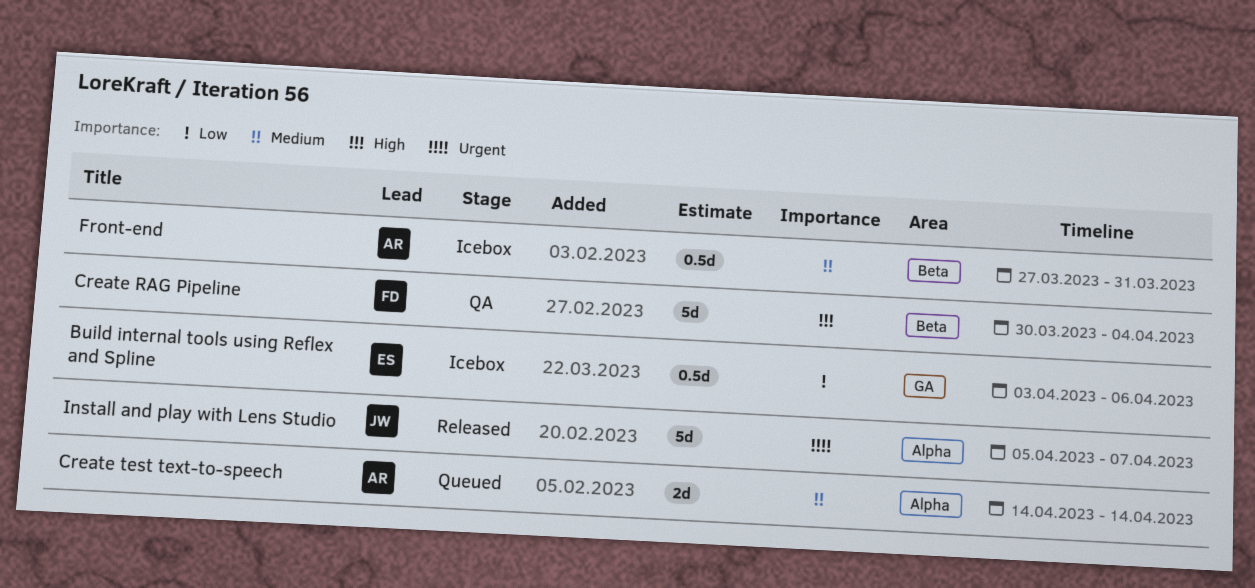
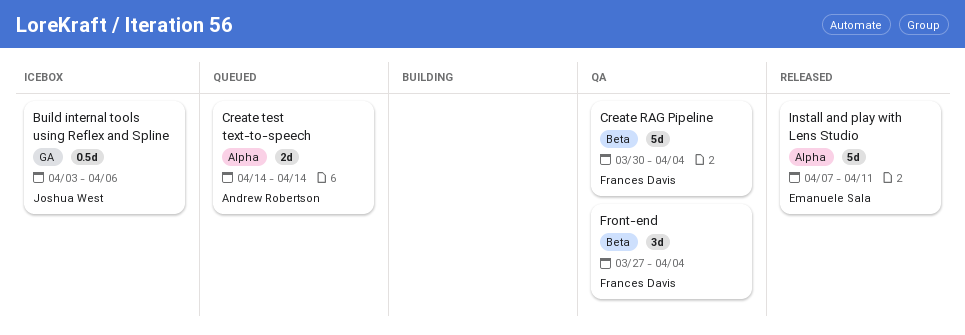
Build internal tools using Reflex and Spline, owner: Emanuele Sala -> Joshua West
Front-end, status: Icebox -> QA
Front-end, owner: Andrew Robertson -> Frances Davis
Front-end, estimate: 0.5d -> 3d
Front-end, due: Mar 31 -> Apr 4
Install and play with Lens Studio, owner: Joshua West -> Emanuele Sala
Install and play with Lens Studio, start: Apr 5 -> Apr 7
Install and play with Lens Studio, due: Apr 7 -> Apr 11

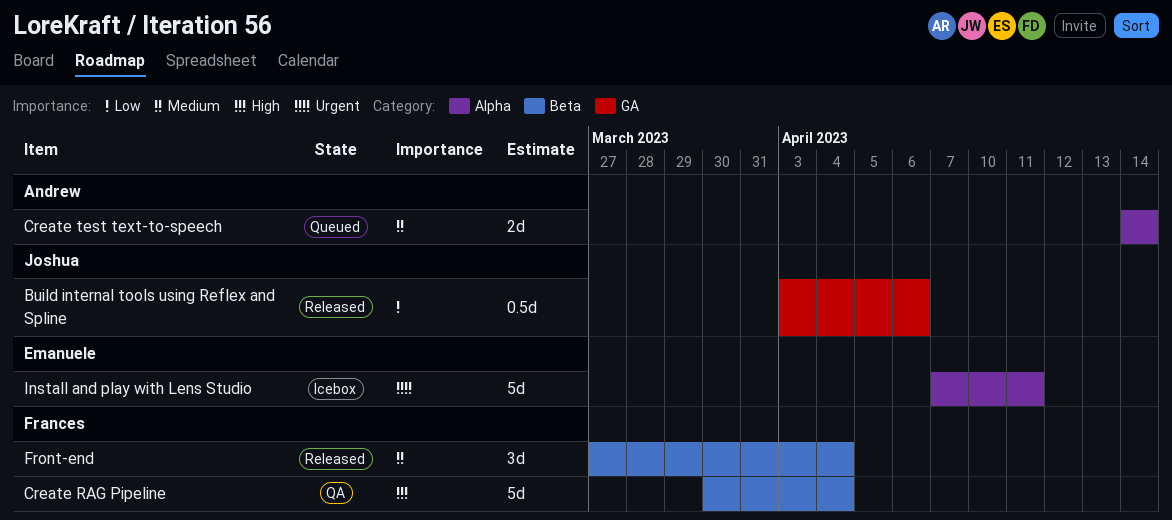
Build internal tools using Reflex and Spline, status: Icebox -> Released
Front-end, status: QA -> Released
Install and play with Lens Studio, status: Released -> Icebox

